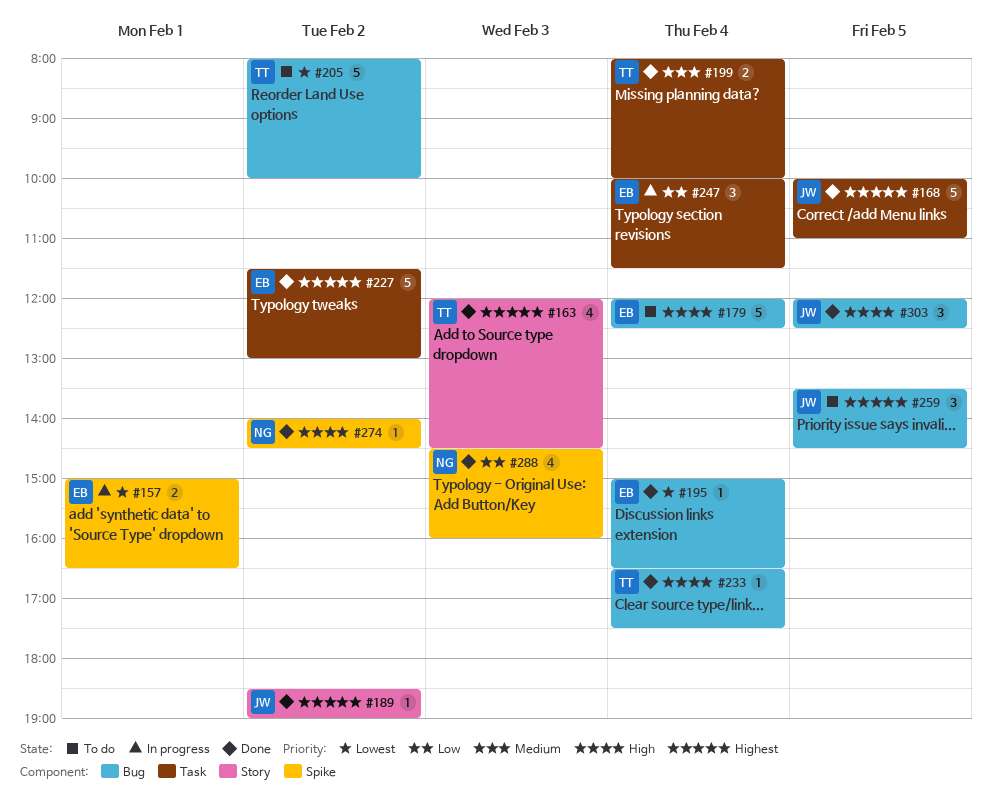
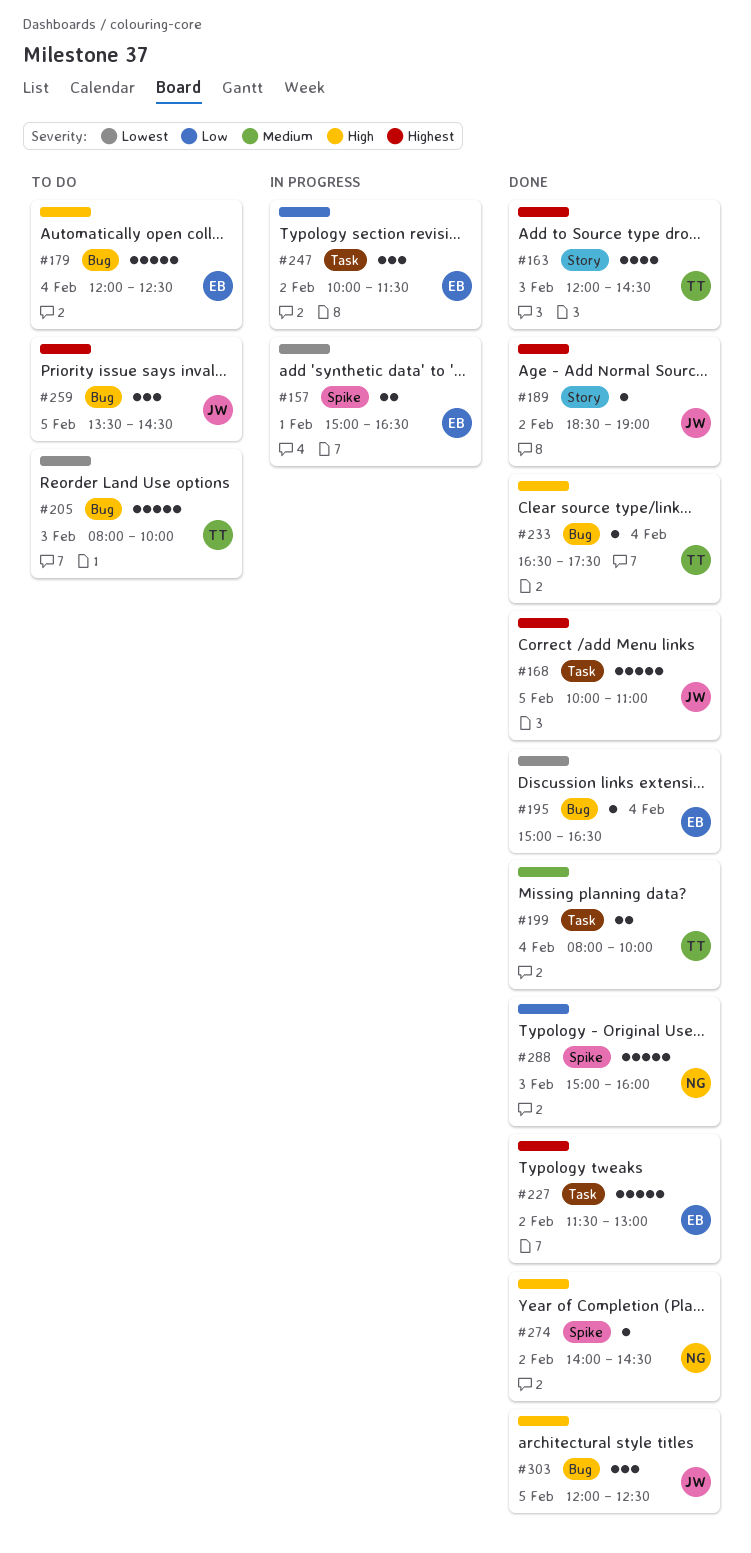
#205, day: Feb 2 -> Feb 3
#247, day: Feb 4 -> Feb 2
#288, estimate: 4 -> 5
#288, begins: 14:30 -> 15:00

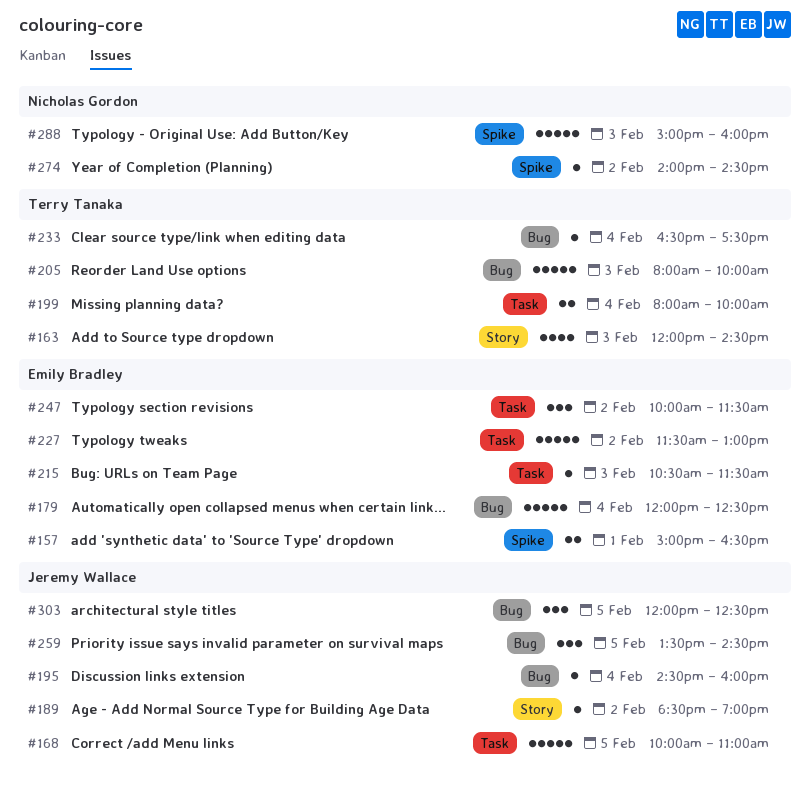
#195, owner: Emily Bradley -> Jeremy Wallace
#195, begins: 15:00 -> 14:30
#195, ends: 16:30 -> 16:00
#215: none -> present

